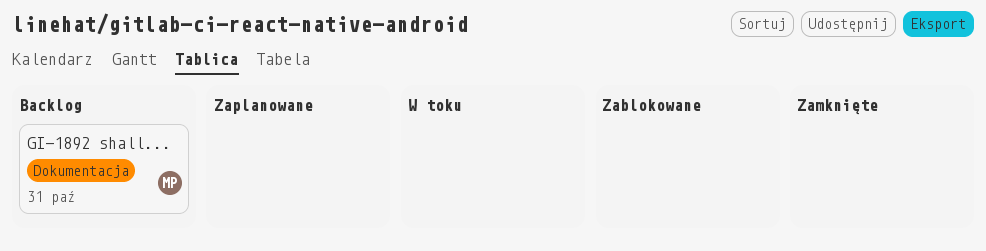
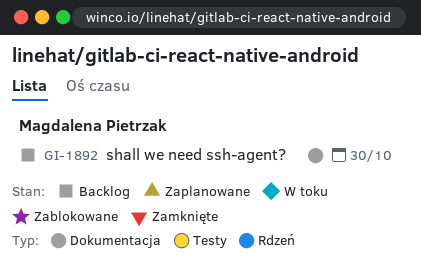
GI-1892, due: Oct 31 -> Oct 30

